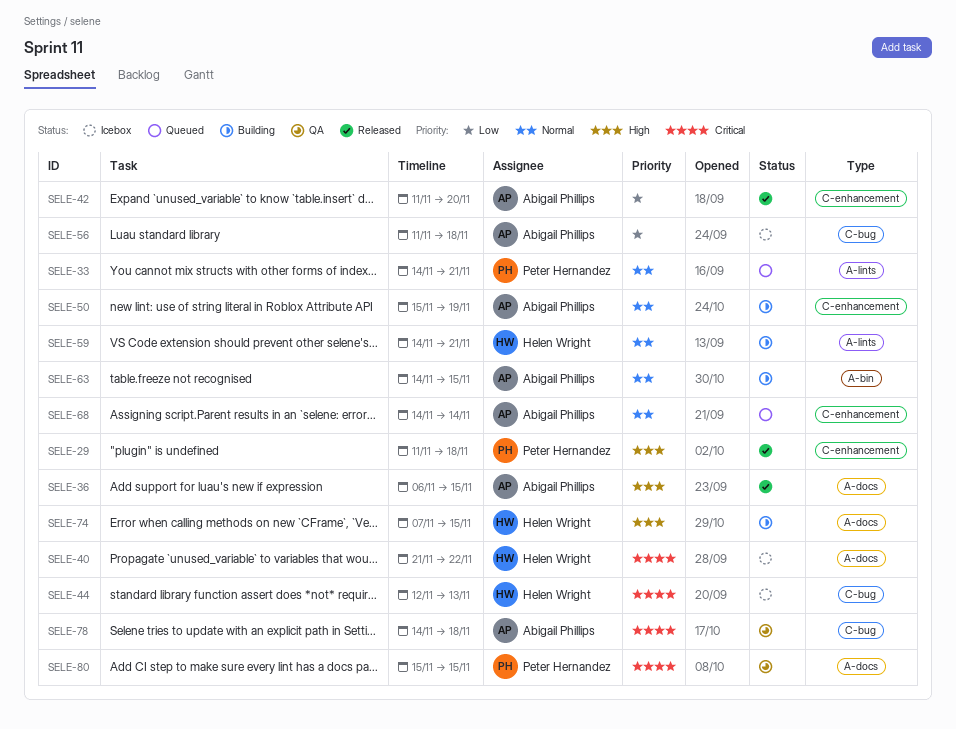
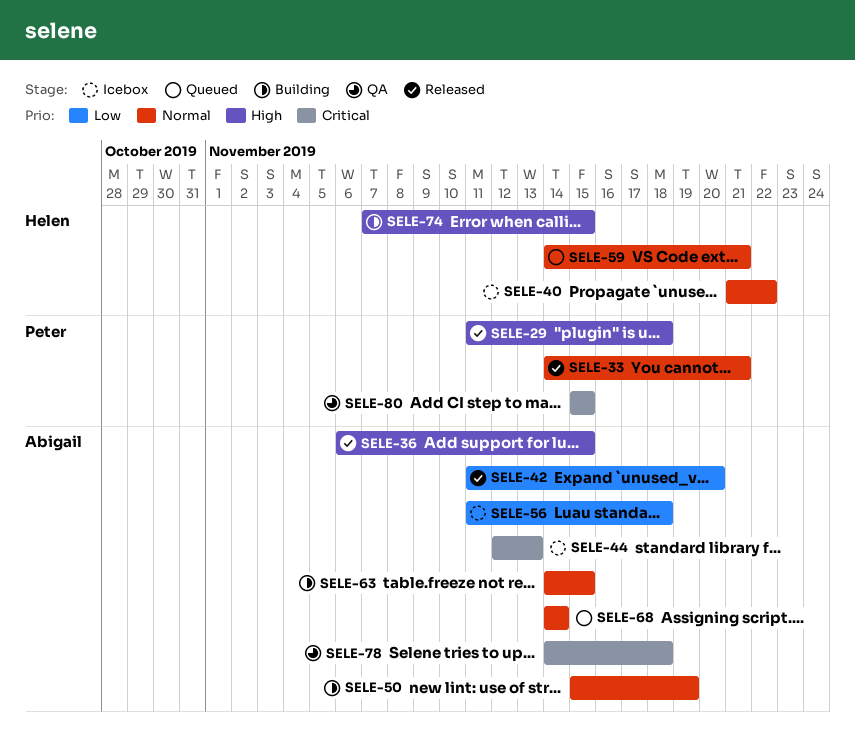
SELE-33, status: Queued -> Released
SELE-40, priority: Critical -> Normal
SELE-44, owner: Helen Wright -> Abigail Phillips
SELE-59, status: Building -> Queued

